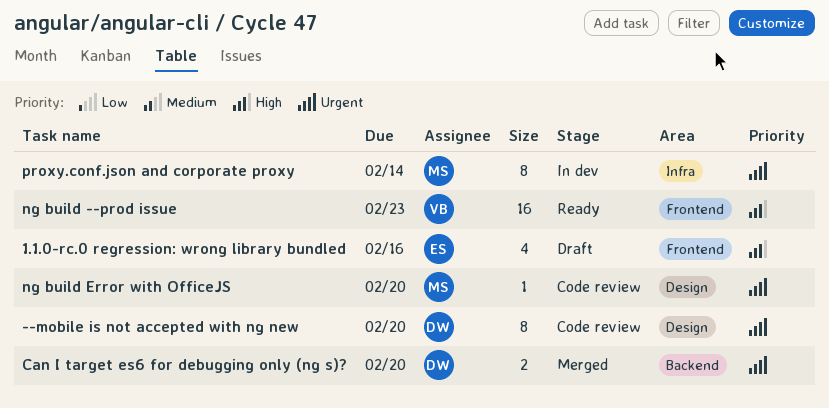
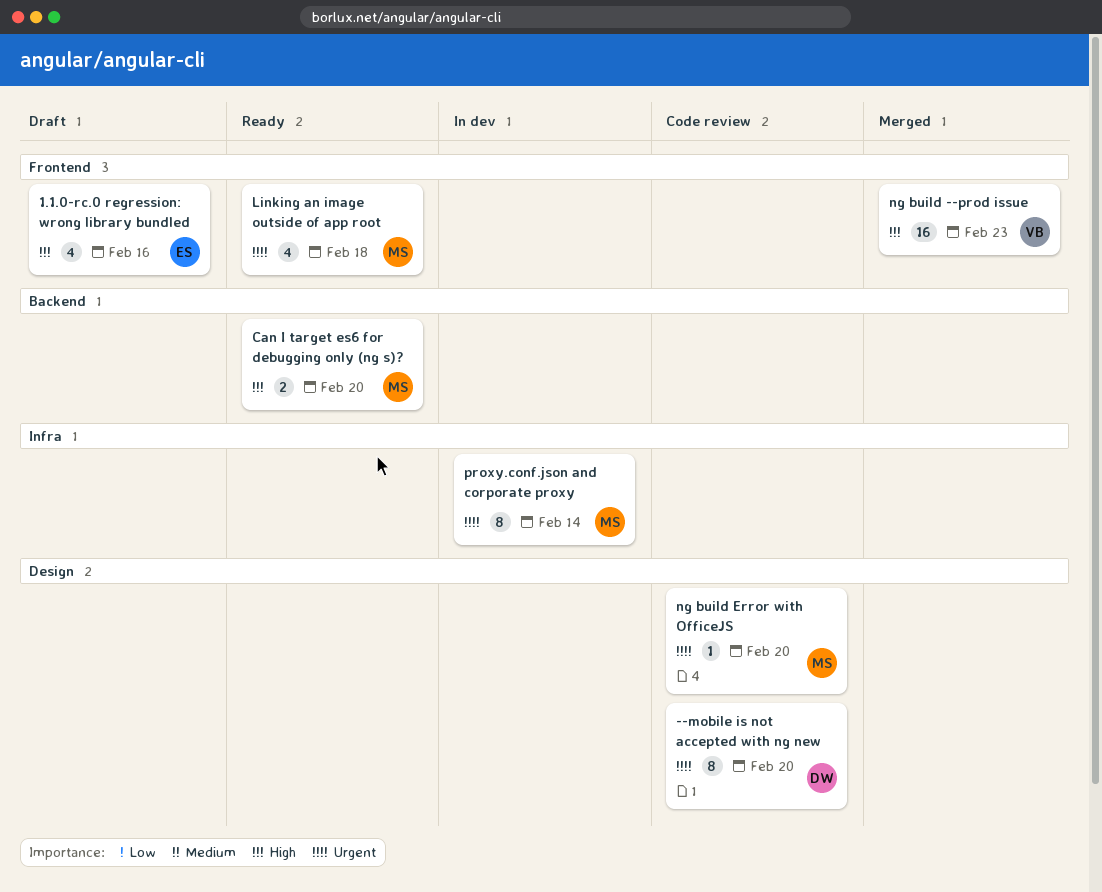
Can I target es6 for debugging only (ng s)?, status: Merged -> Ready
Can I target es6 for debugging only (ng s)?, owner: DW -> MS
Can I target es6 for debugging only (ng s)?, priority: Urgent -> High
Linking an image outside of app root: none -> present
ng build --prod issue, status: Ready -> Merged

